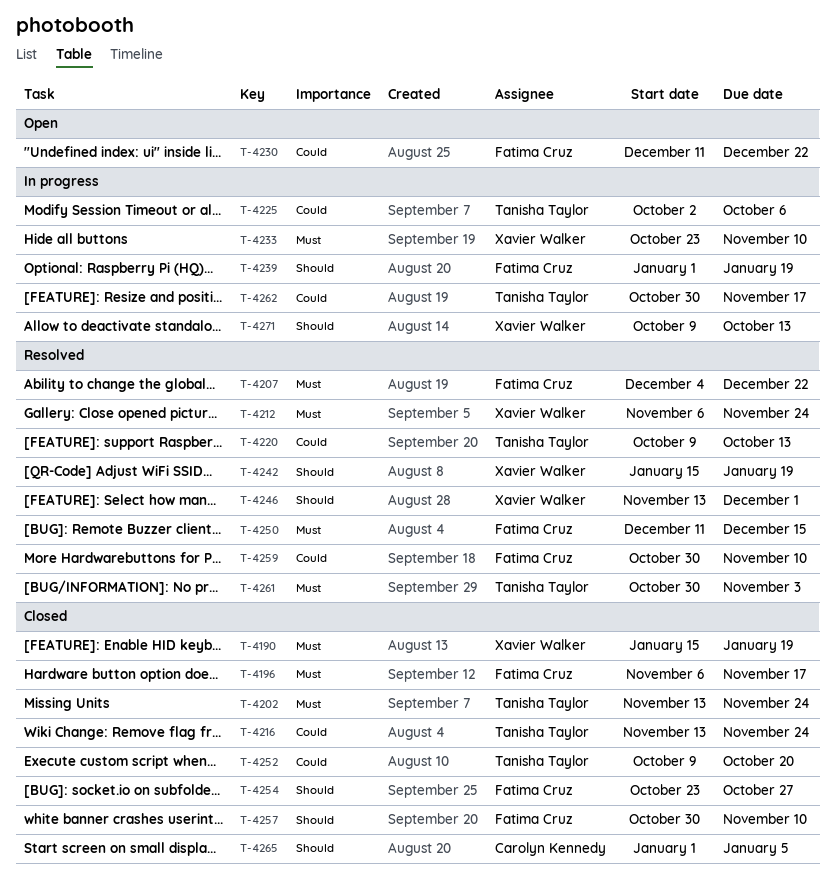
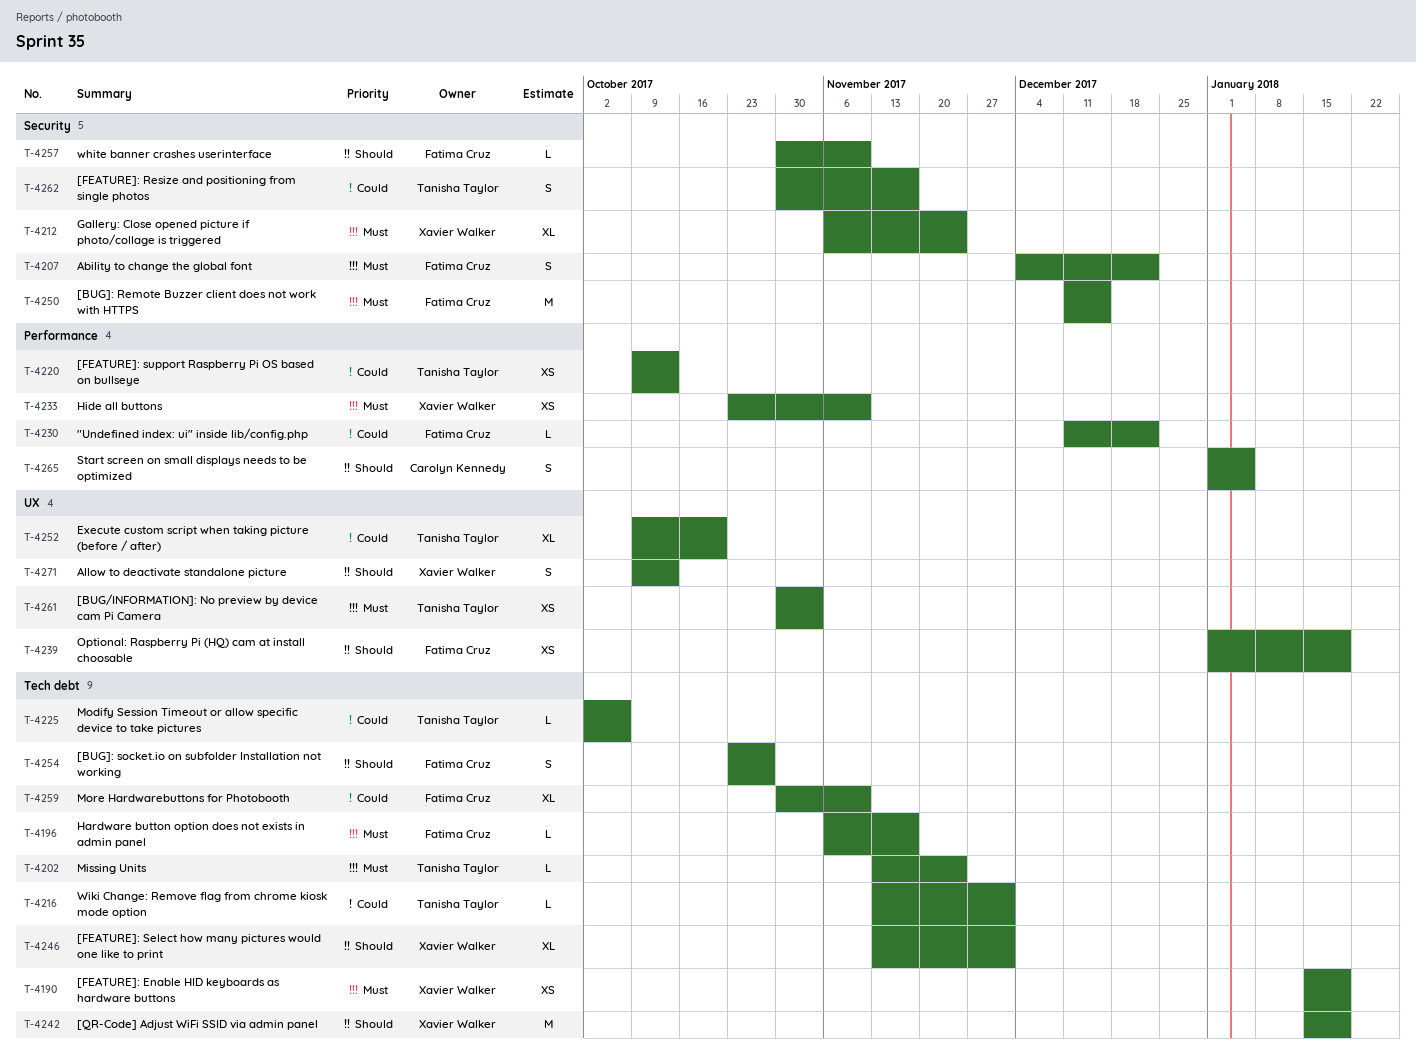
T-4216, due: Nov 24 -> Dec 1

